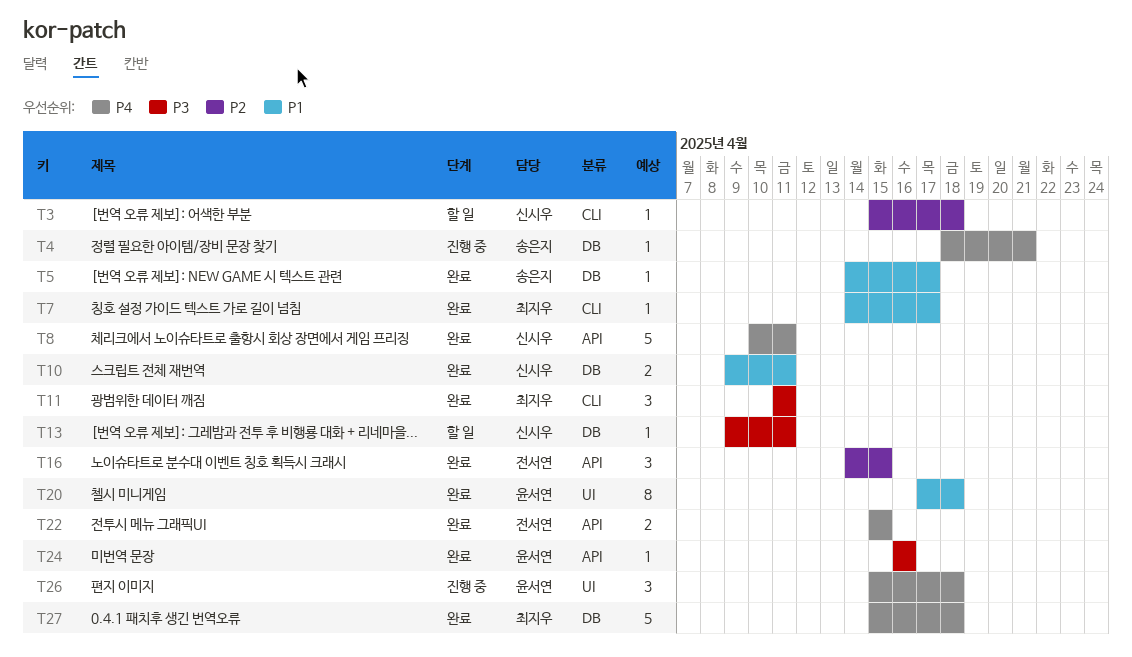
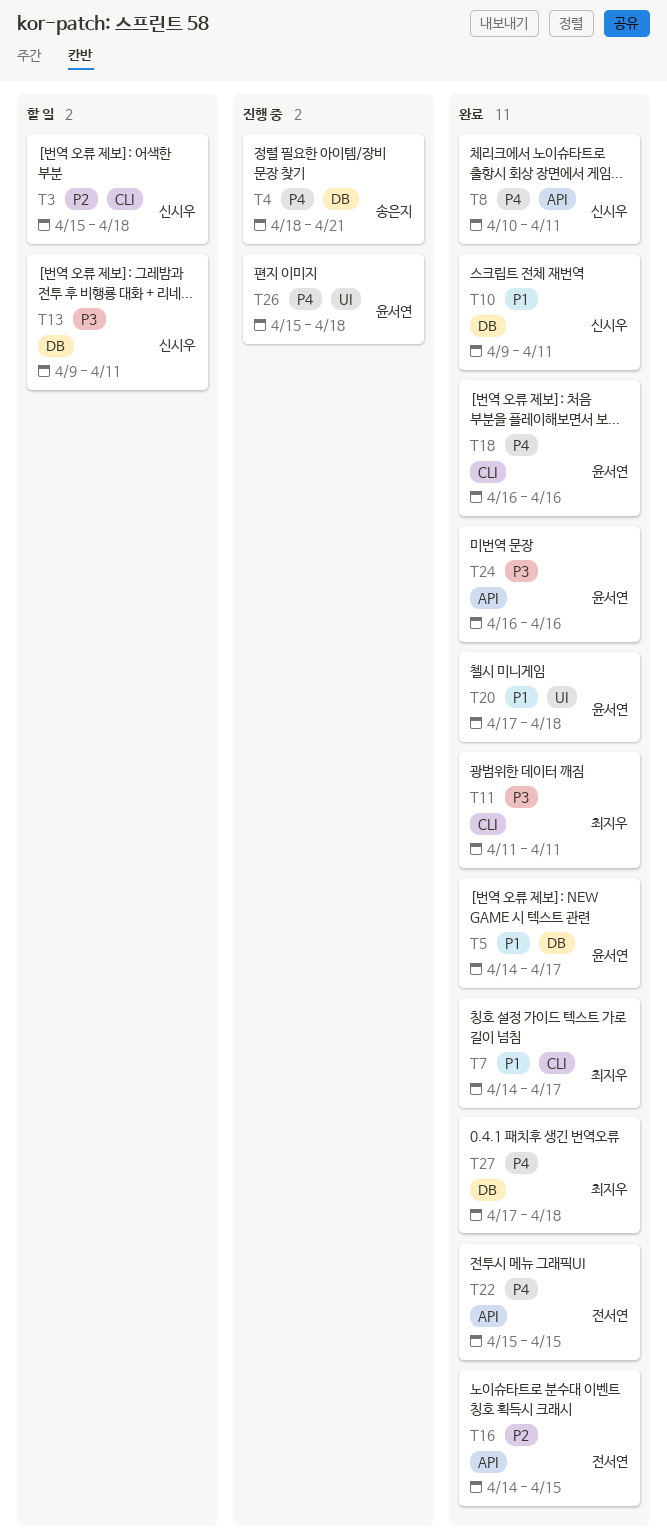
T5, owner: 송은지 -> 윤서연
T18: none -> present
T27, start: Apr 15 -> Apr 17

